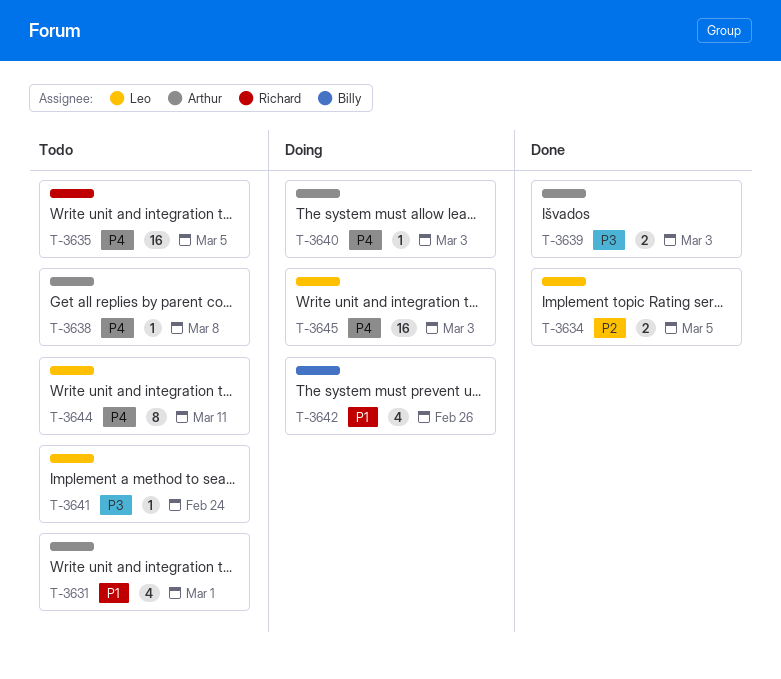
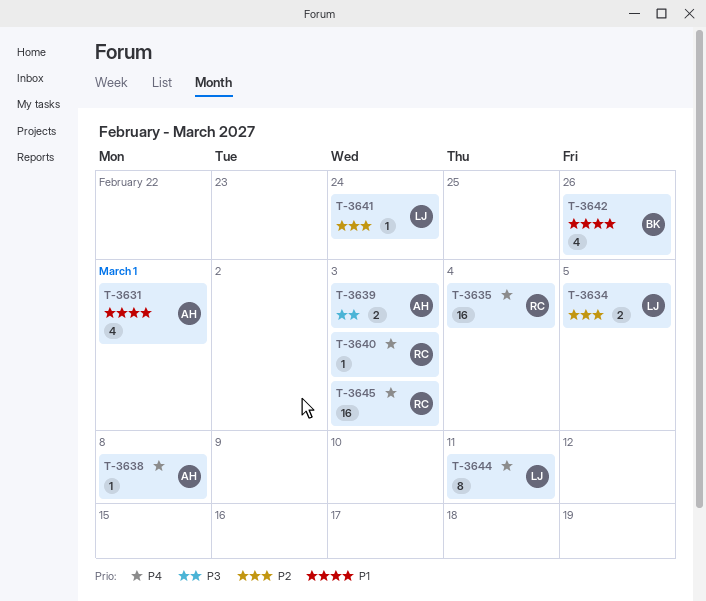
T-3635, due: Mar 5 -> Mar 4
T-3640, owner: Arthur -> Richard
T-3641, priority: P3 -> P2
T-3645, owner: Leo -> Richard

